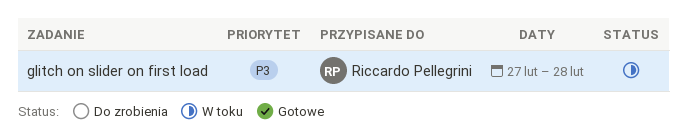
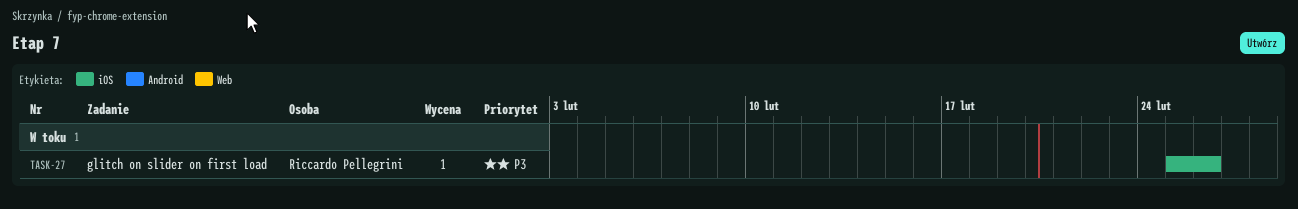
glitch on slider on first load, start: Feb 27 -> Feb 25
glitch on slider on first load, due: Feb 28 -> Feb 26

